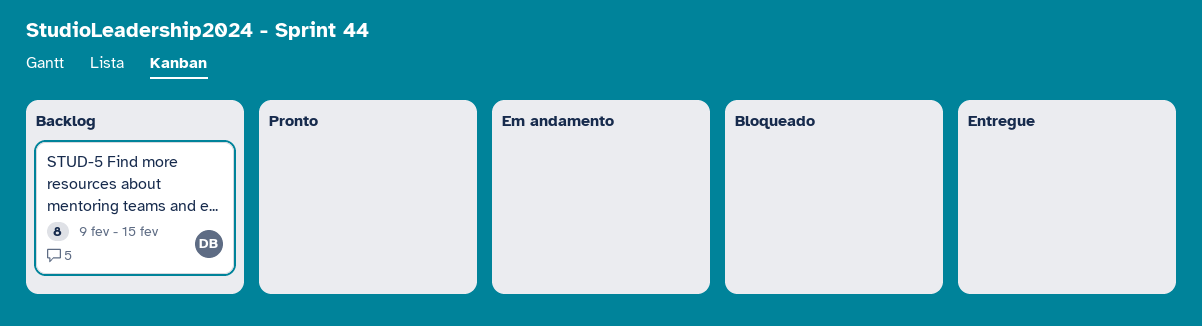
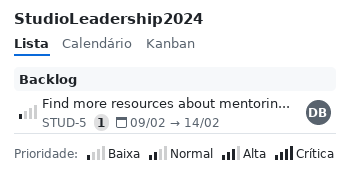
STUD-5, estimate: 8 -> 1
STUD-5, due: Feb 15 -> Feb 14

